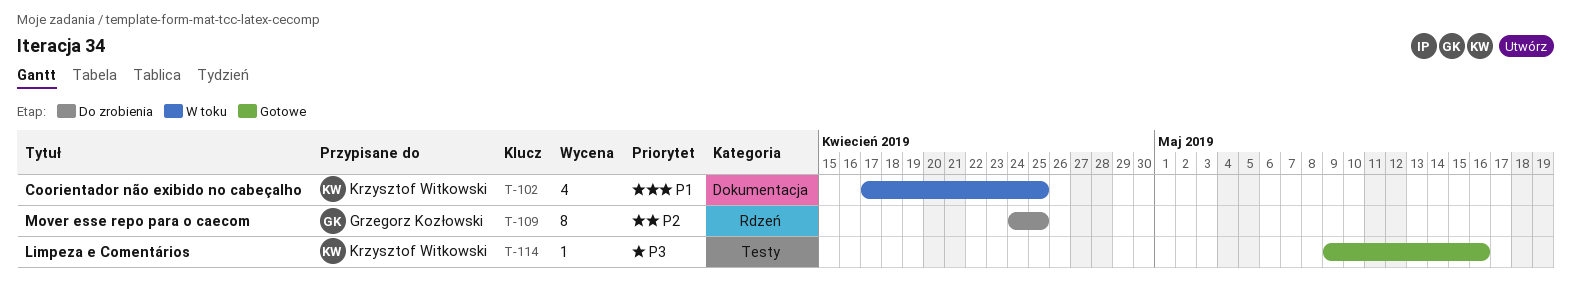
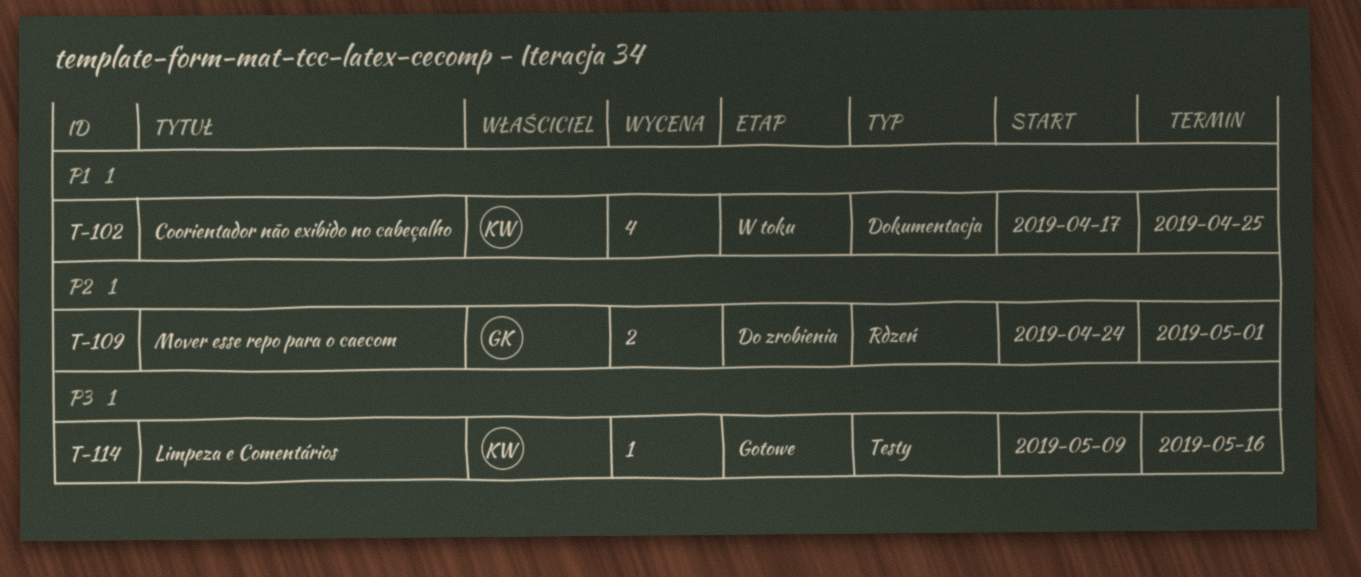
T-109, estimate: 8 -> 2
T-109, due: Apr 25 -> May 1

